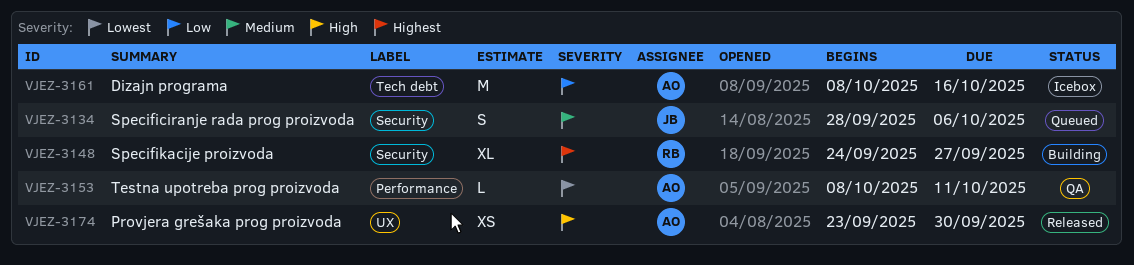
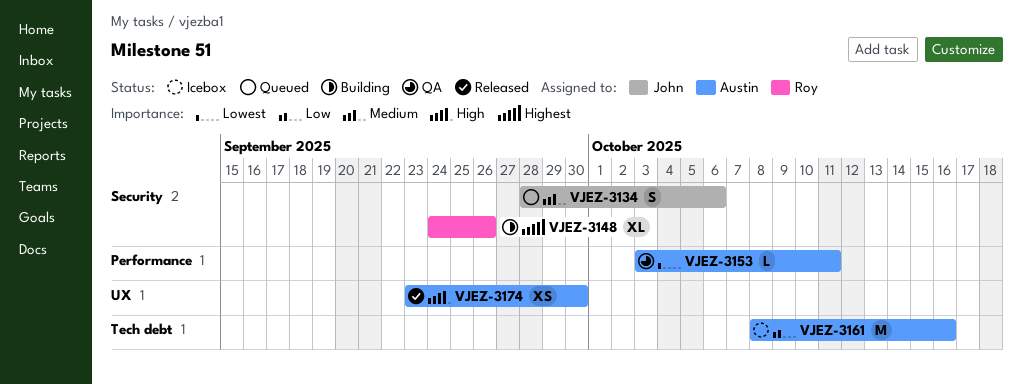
VJEZ-3148, due: Sep 27 -> Sep 26
VJEZ-3153, start: Oct 8 -> Oct 3

